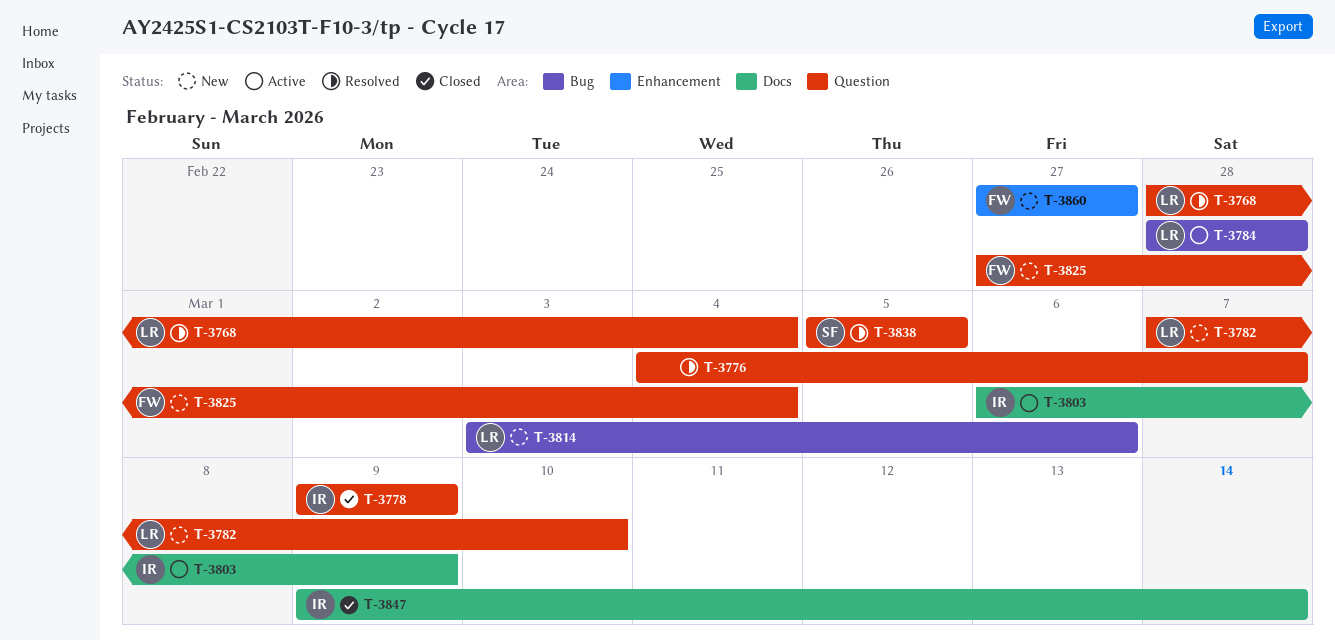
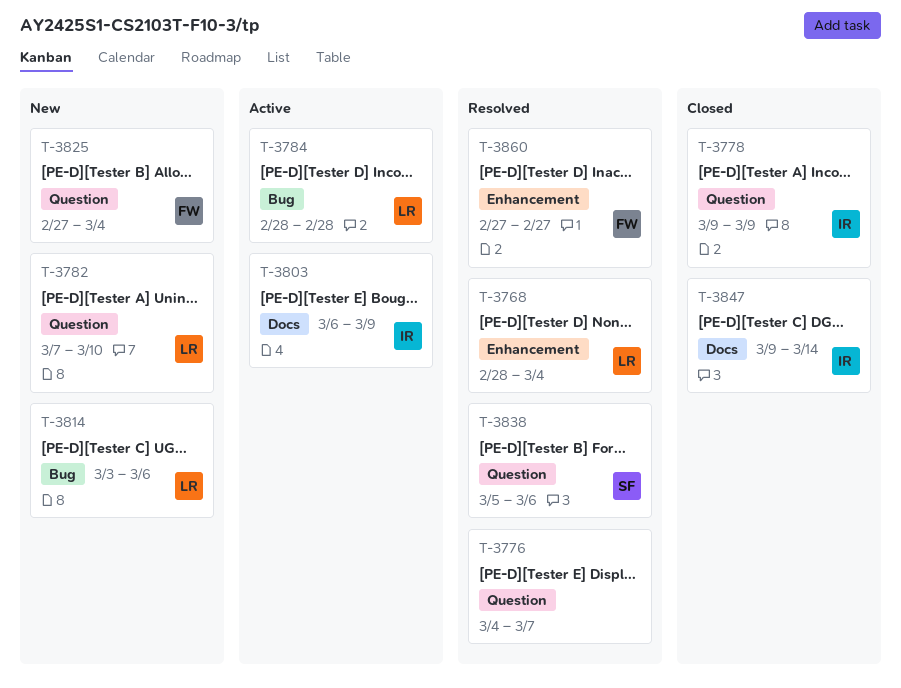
T-3768, label: Question -> Enhancement
T-3838, due: Mar 5 -> Mar 6
T-3860, status: New -> Resolved

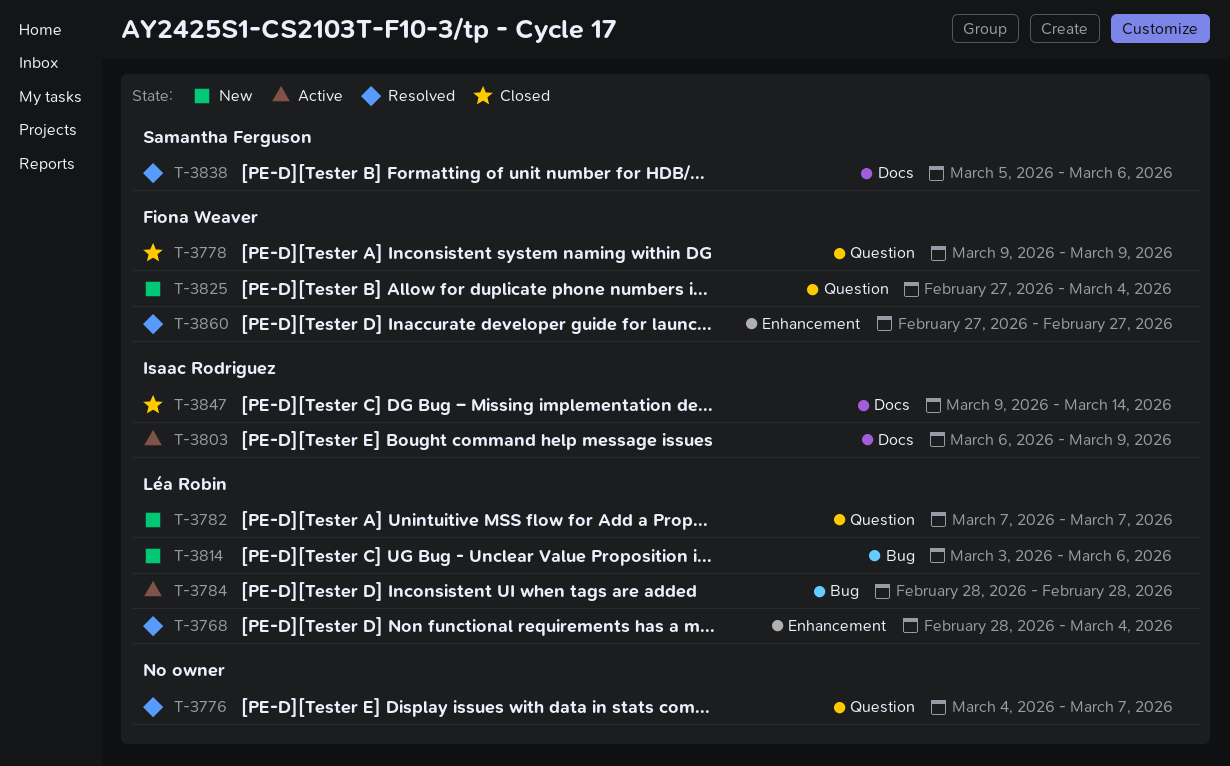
T-3778, owner: Isaac Rodriguez -> Fiona Weaver
T-3782, due: Mar 10 -> Mar 7
T-3838, label: Question -> Docs

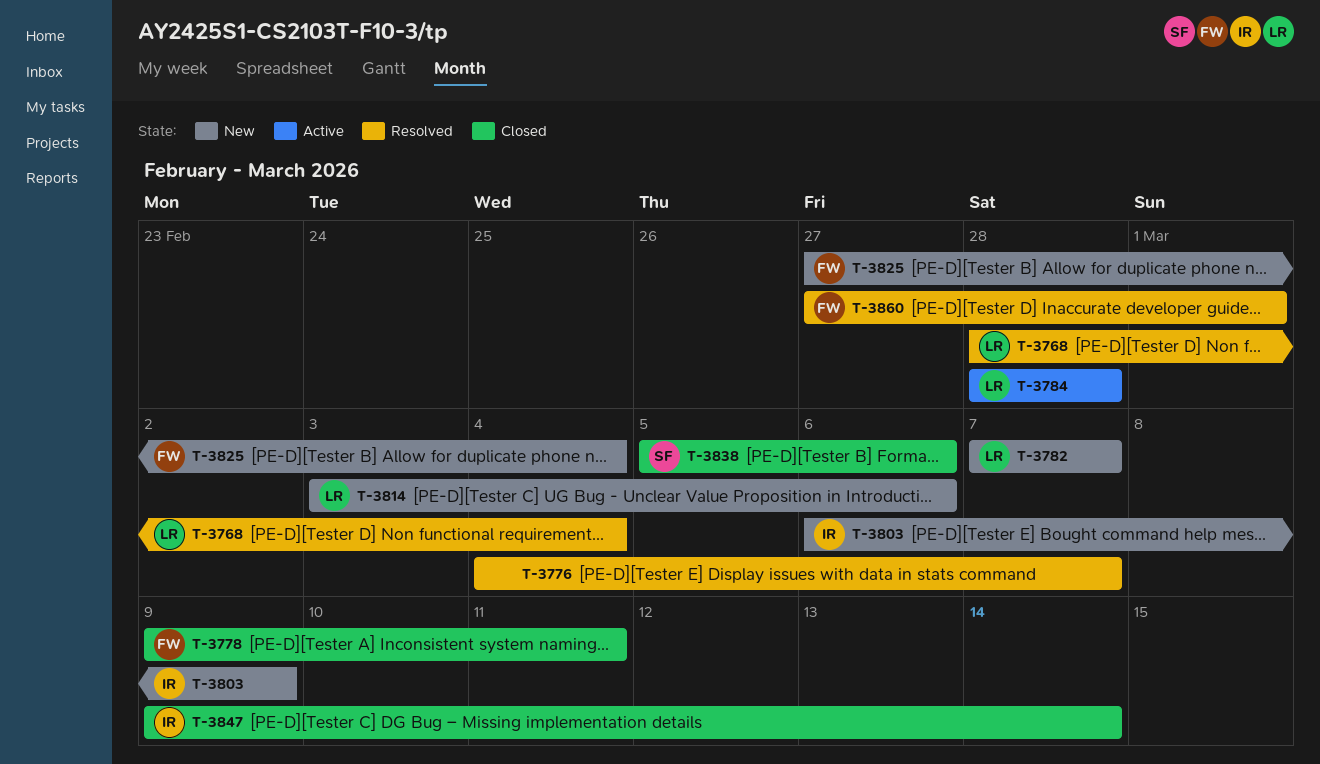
T-3778, due: Mar 9 -> Mar 11
T-3803, status: Active -> New
T-3838, status: Resolved -> Closed
T-3860, due: Feb 27 -> Mar 1

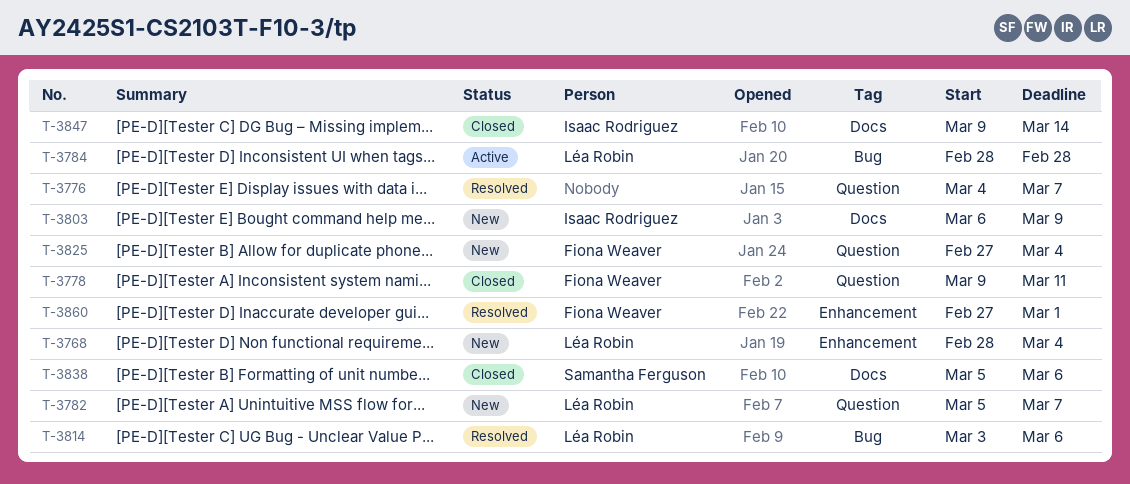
T-3768, status: Resolved -> New
T-3782, start: Mar 7 -> Mar 5
T-3814, status: New -> Resolved

